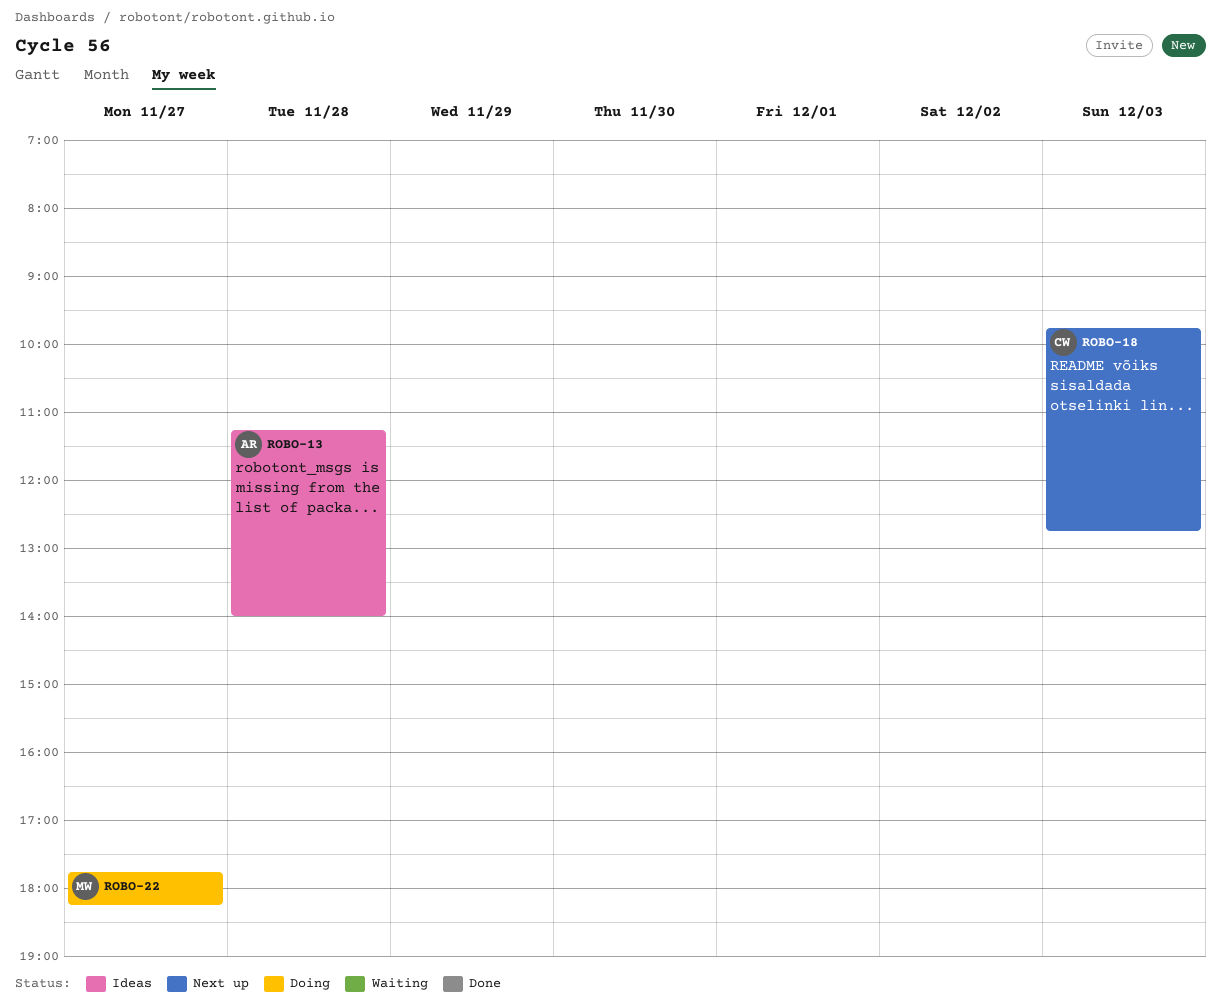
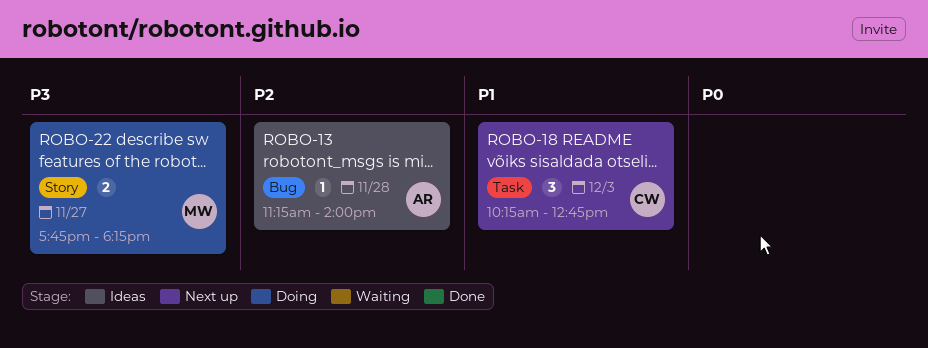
ROBO-18, begins: 09:45 -> 10:15

